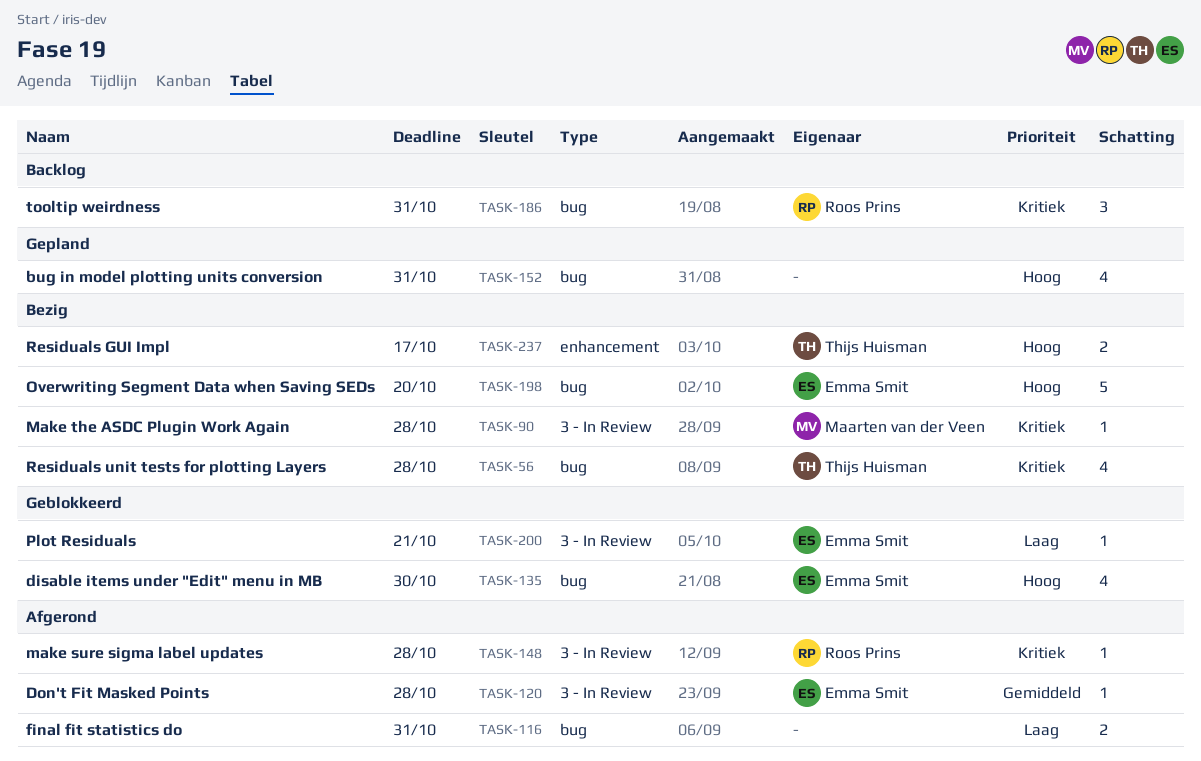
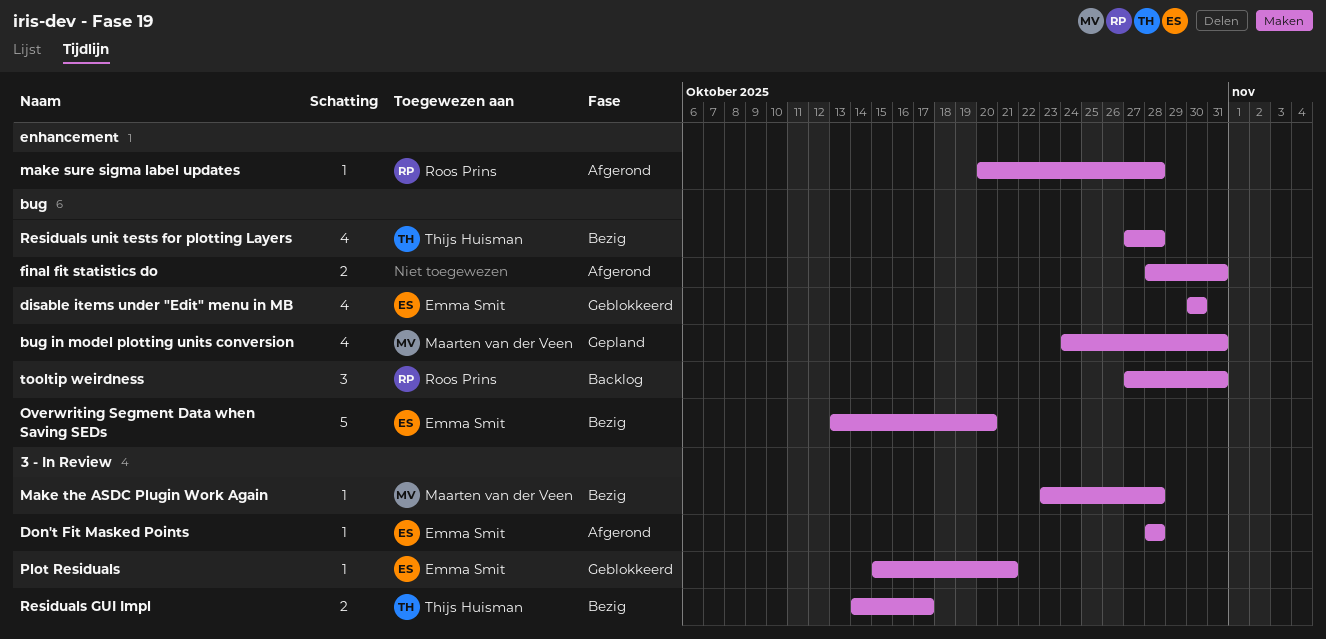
bug in model plotting units conversion, owner: none -> Maarten van der Veen
make sure sigma label updates, label: 3 - In Review -> enhancement
Residuals GUI Impl, label: enhancement -> 3 - In Review

